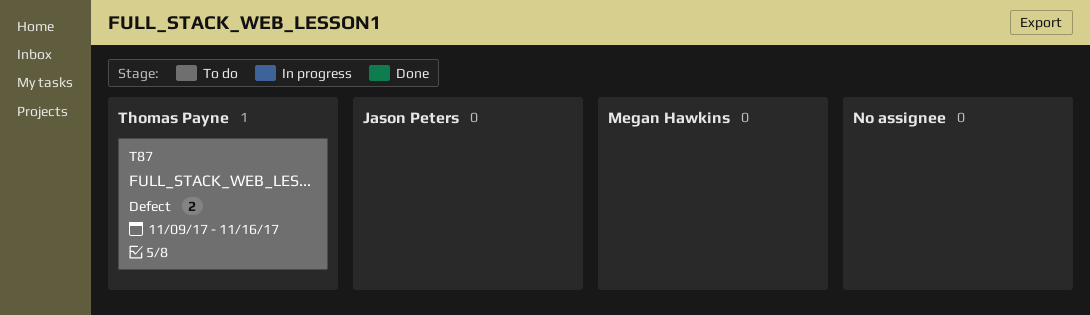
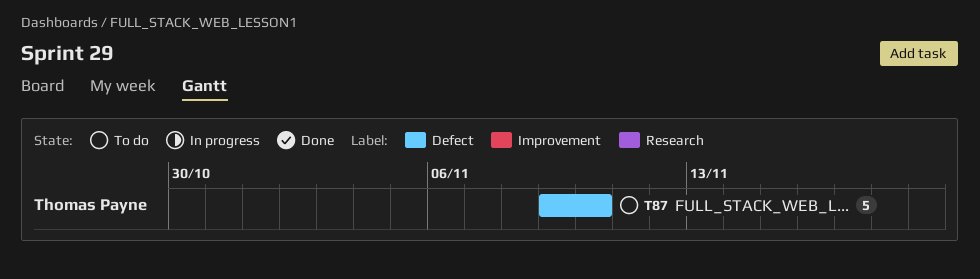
T87, estimate: 2 -> 5
T87, due: Nov 16 -> Nov 10

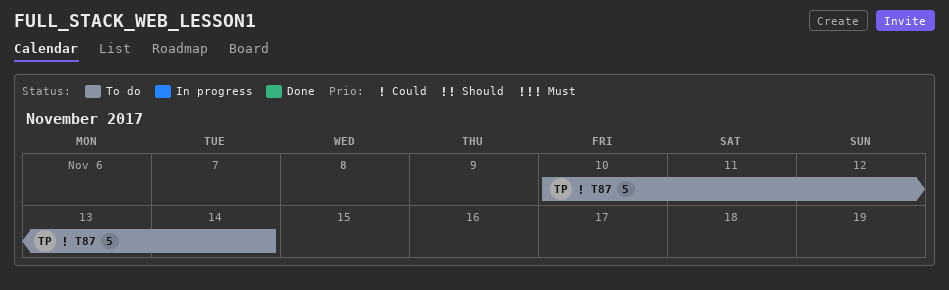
T87, start: Nov 9 -> Nov 10
T87, due: Nov 10 -> Nov 14

